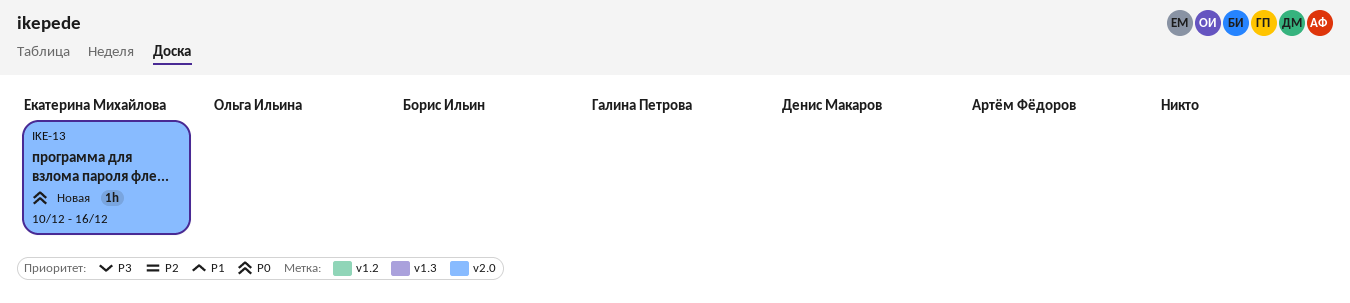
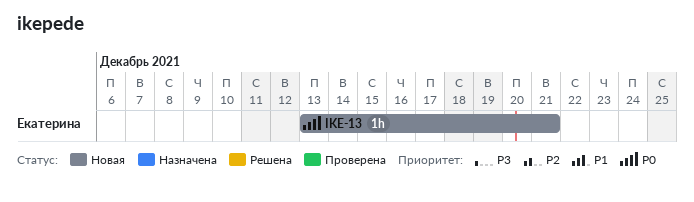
IKE-13, start: Dec 10 -> Dec 13
IKE-13, due: Dec 16 -> Dec 21

